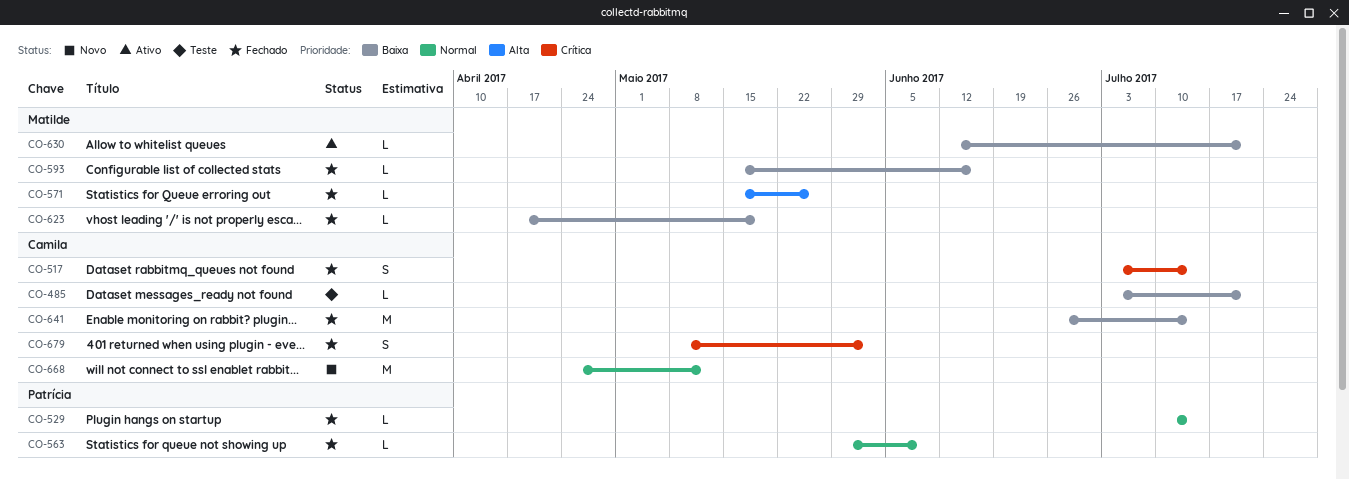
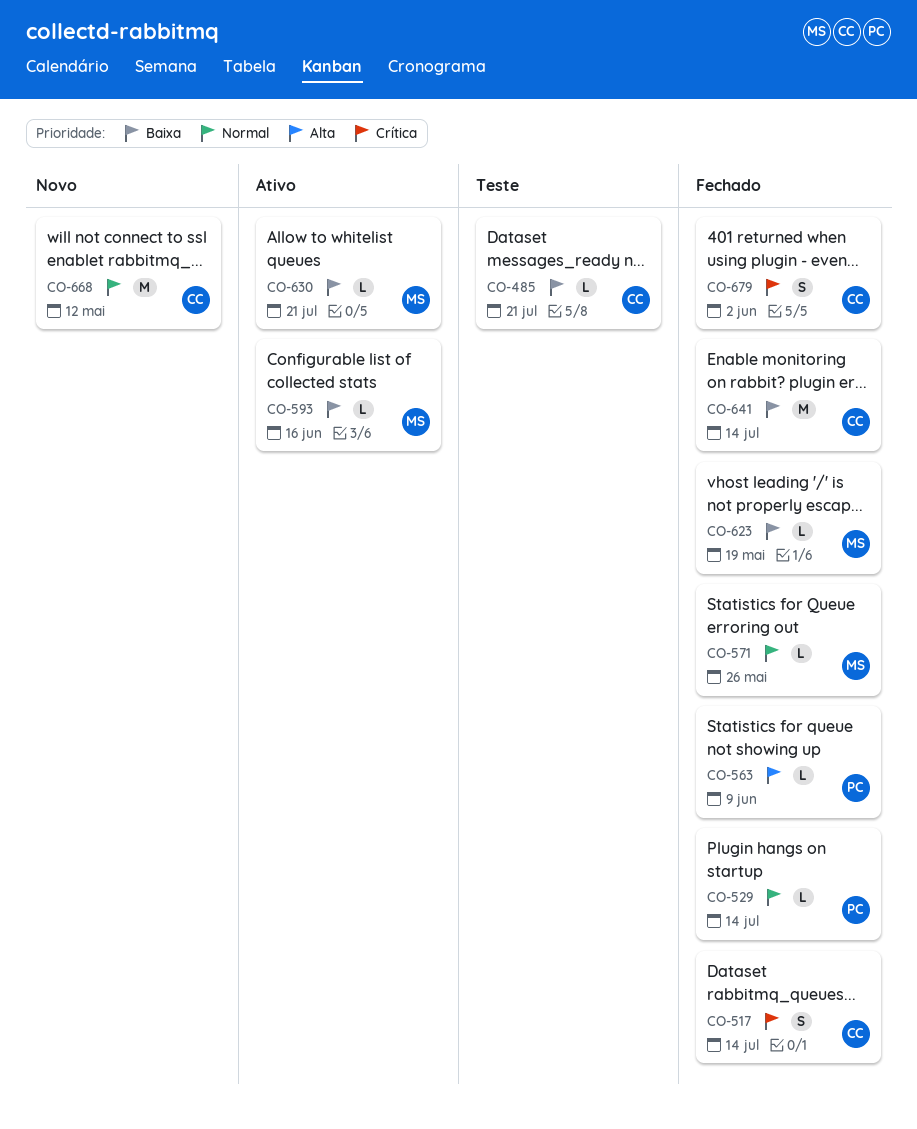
CO-563, priority: Normal -> Alta
CO-571, priority: Alta -> Normal
CO-593, status: Fechado -> Ativo

